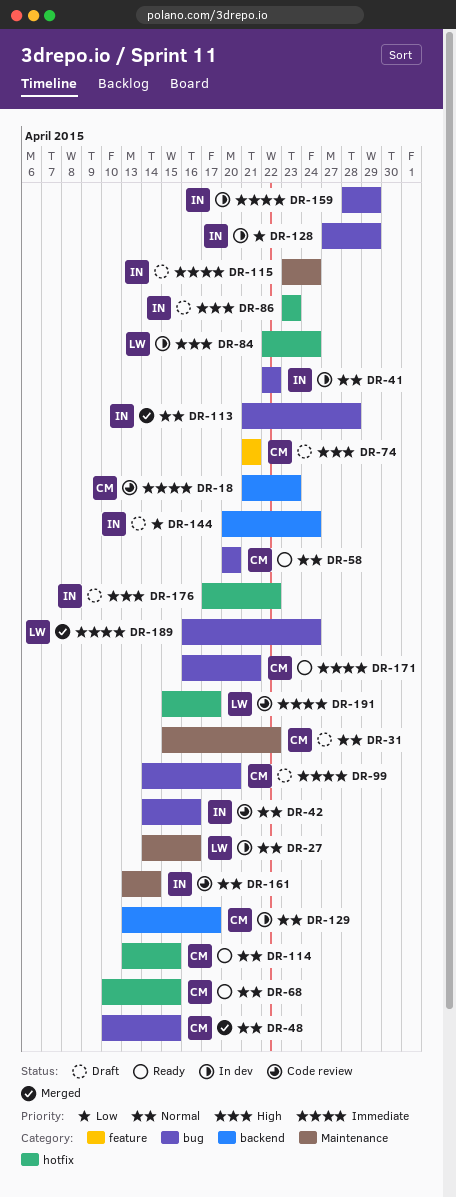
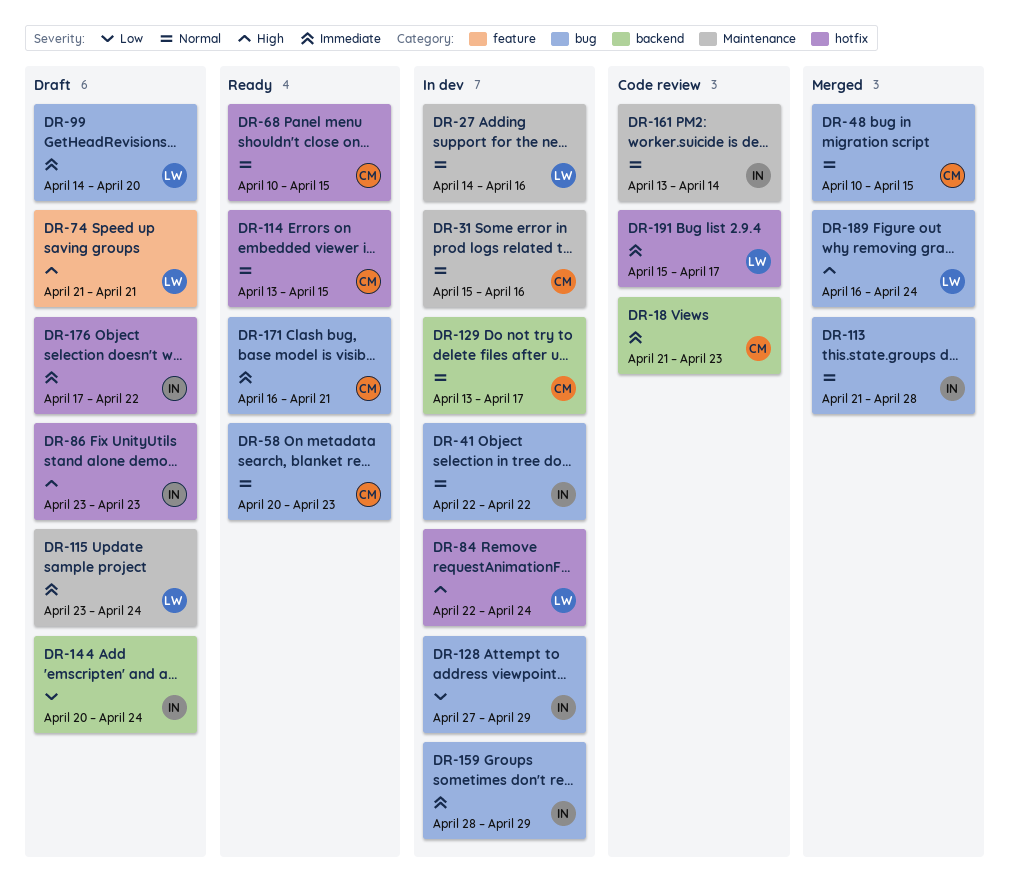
DR-31, status: Draft -> In dev
DR-31, due: Apr 22 -> Apr 16
DR-42: present -> none
DR-58, due: Apr 20 -> Apr 23
DR-74, owner: CM -> LW
DR-99, owner: CM -> LW
DR-115, owner: IN -> LW
DR-176, priority: High -> Immediate
DR-189, priority: Immediate -> High

